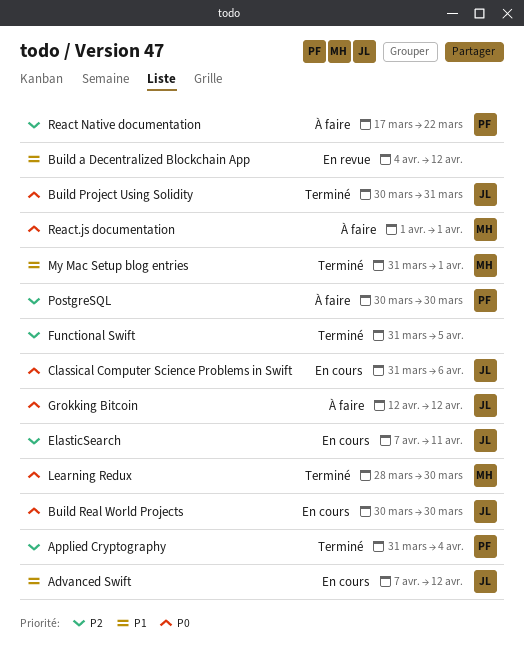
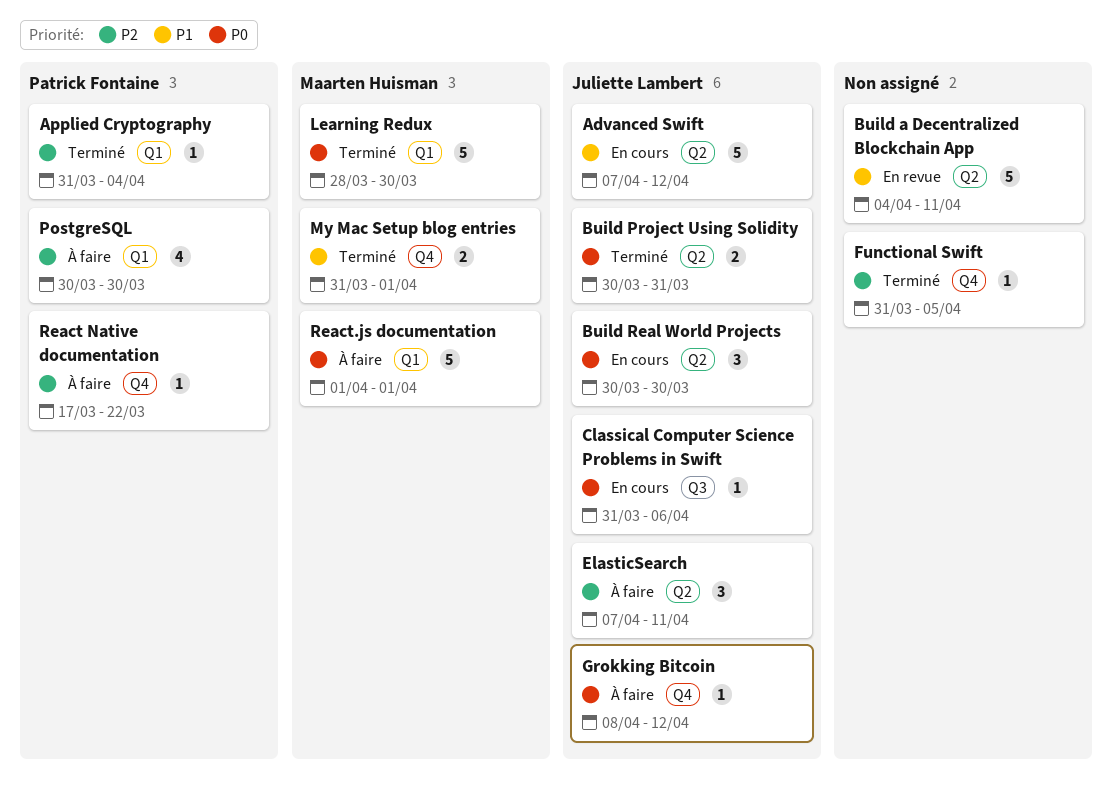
Build a Decentralized Blockchain App, due: Apr 12 -> Apr 11
ElasticSearch, status: En cours -> À faire
Grokking Bitcoin, start: Apr 12 -> Apr 8

